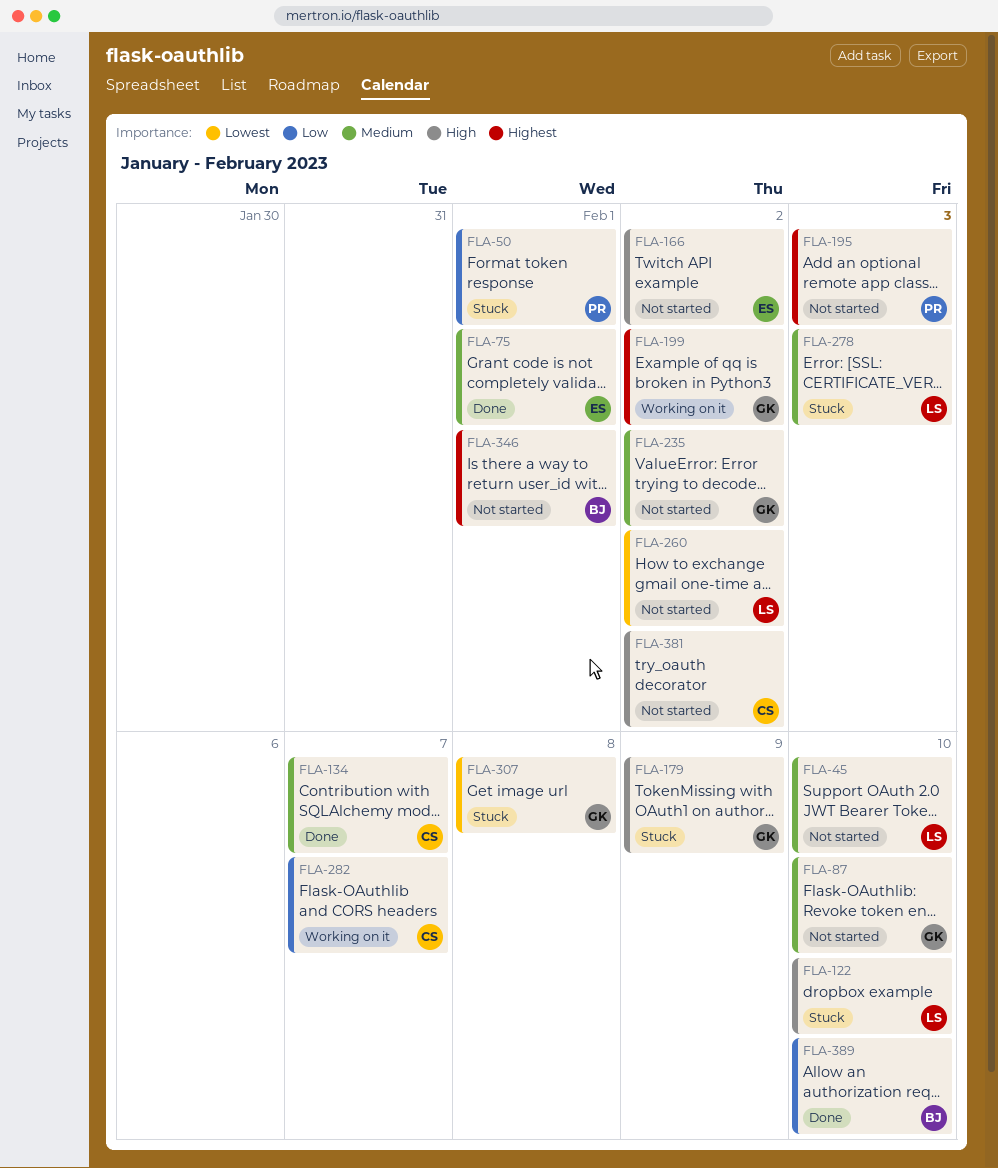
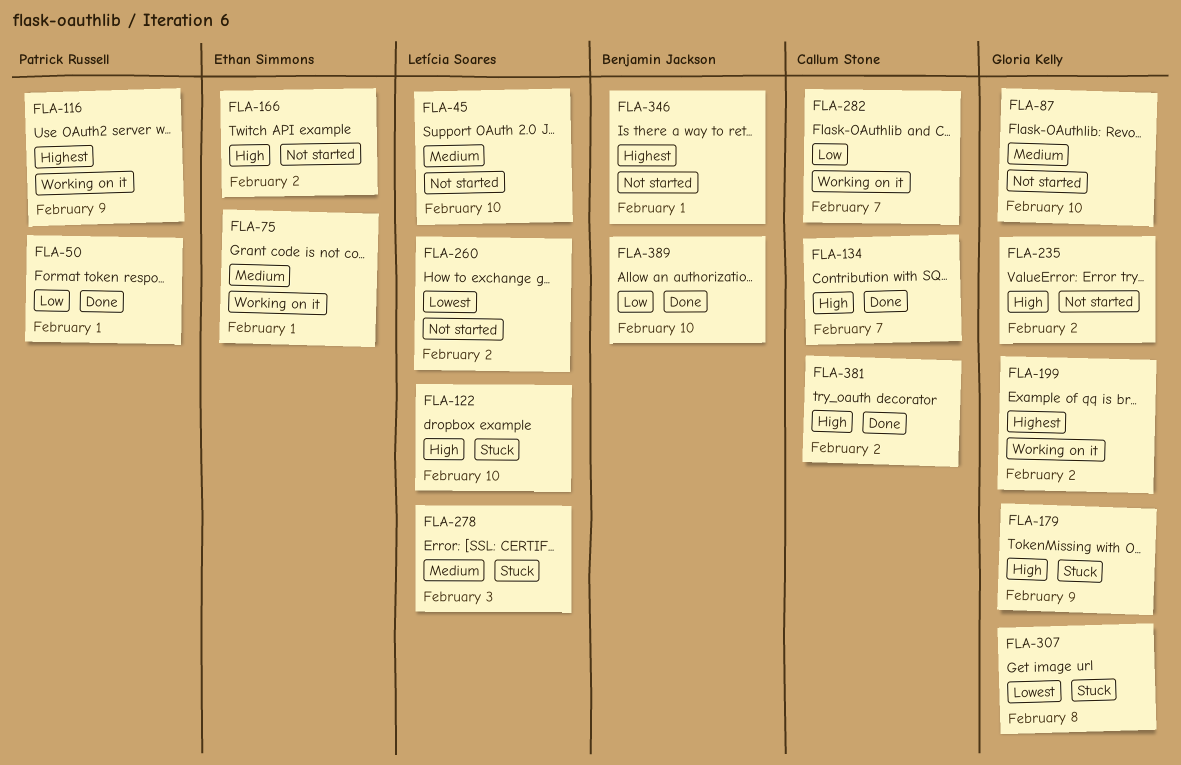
FLA-50, status: Stuck -> Done
FLA-75, status: Done -> Working on it
FLA-116: none -> present
FLA-134, priority: Medium -> High
FLA-195: present -> none
FLA-235, priority: Medium -> High
FLA-381, status: Not started -> Done

